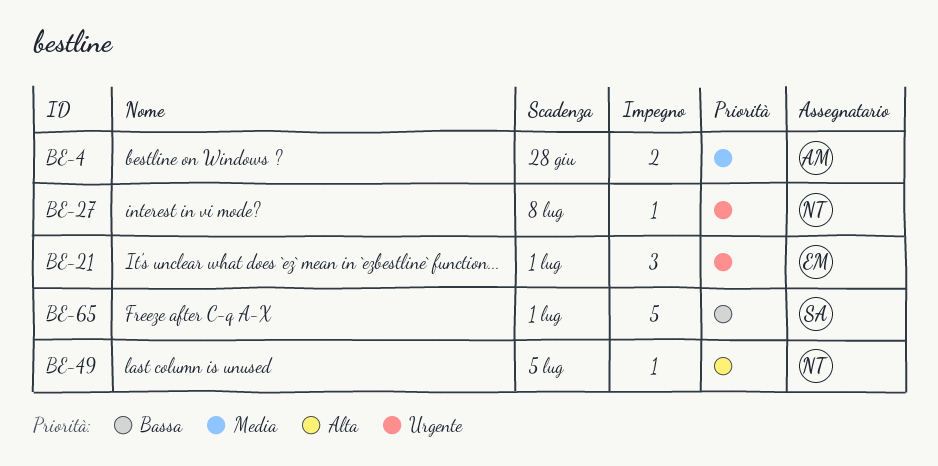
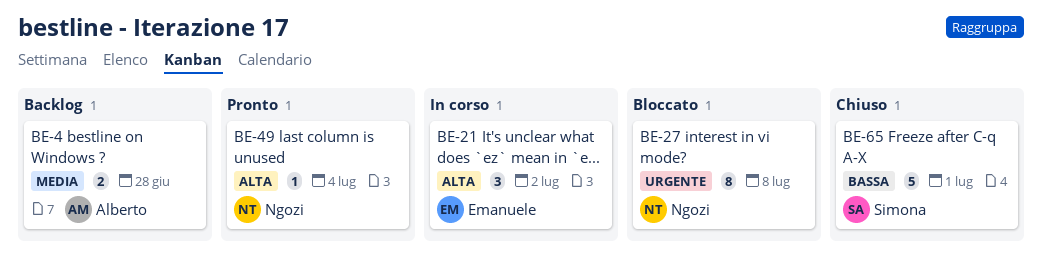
BE-21, priority: Urgente -> Alta
BE-21, due: Jul 1 -> Jul 2
BE-27, estimate: 1 -> 8
BE-49, due: Jul 5 -> Jul 4

